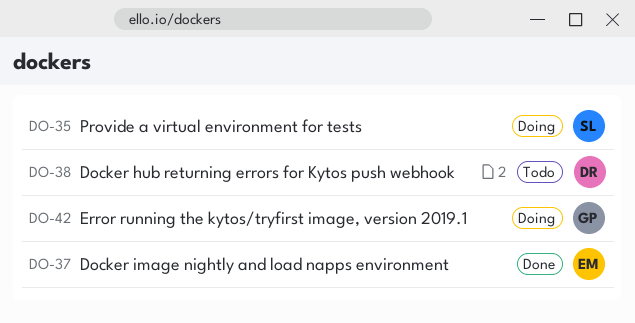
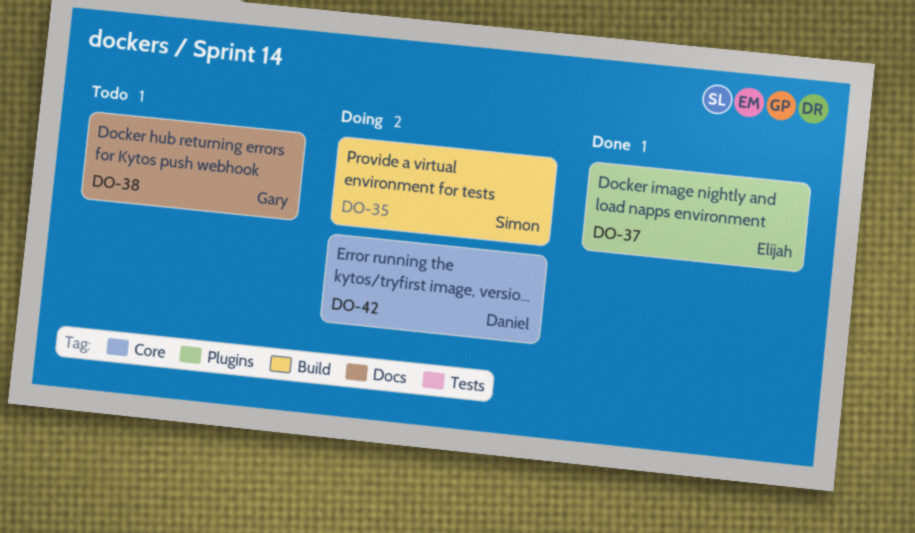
DO-38, owner: Daniel -> Gary
DO-42, owner: Gary -> Daniel

